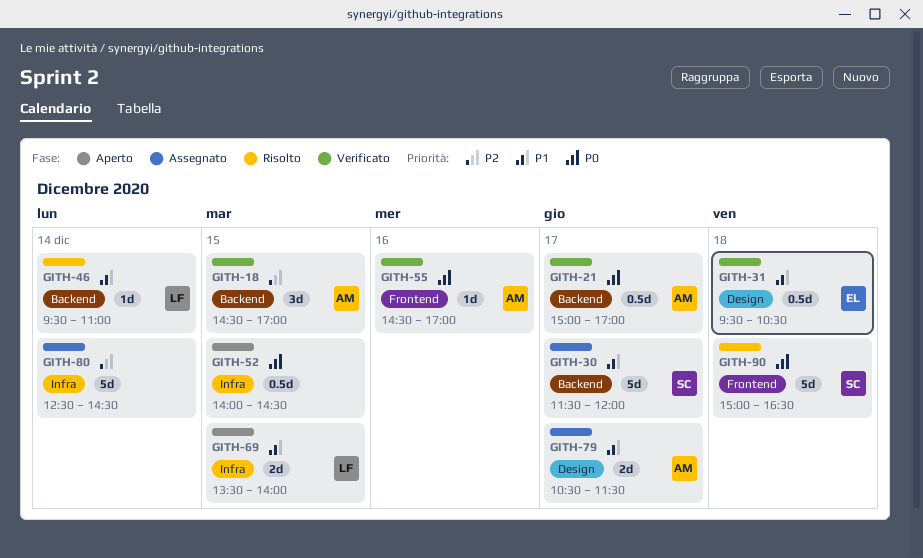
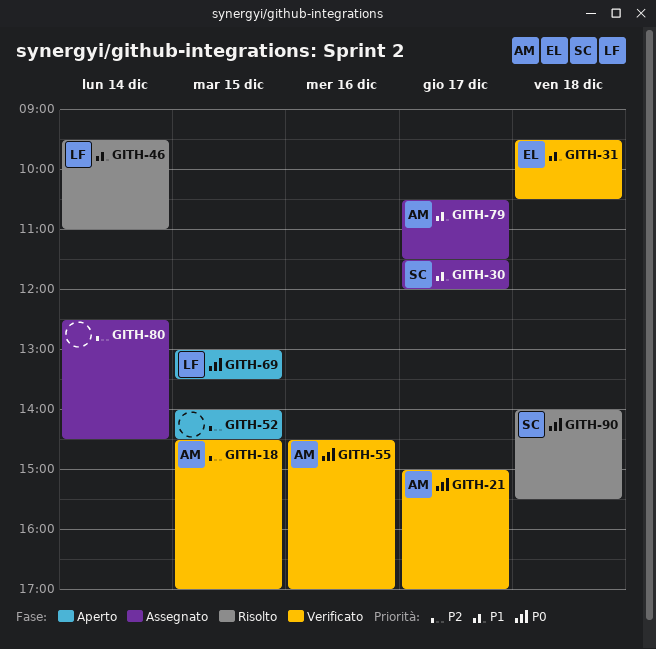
GITH-52, priority: P0 -> P2
GITH-69, priority: P1 -> P0
GITH-69, begins: 13:30 -> 13:00
GITH-69, ends: 14:00 -> 13:30
GITH-90, begins: 15:00 -> 14:00
GITH-90, ends: 16:30 -> 15:30

